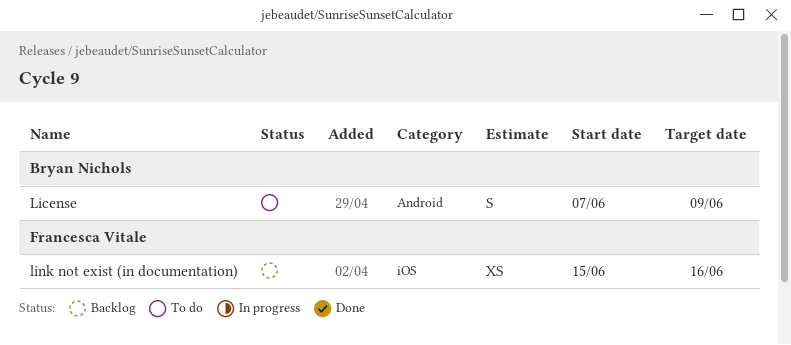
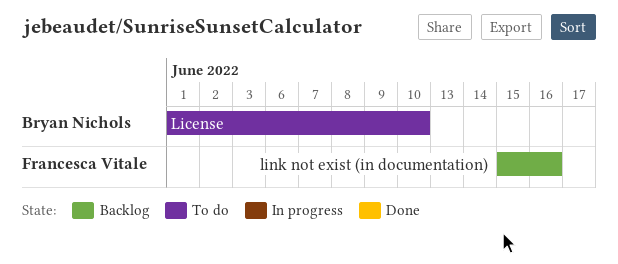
License, start: Jun 7 -> Jun 1
License, due: Jun 9 -> Jun 10

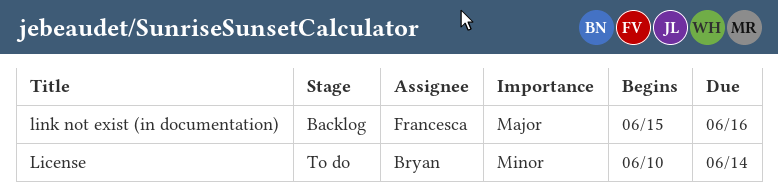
License, start: Jun 1 -> Jun 10
License, due: Jun 10 -> Jun 14

